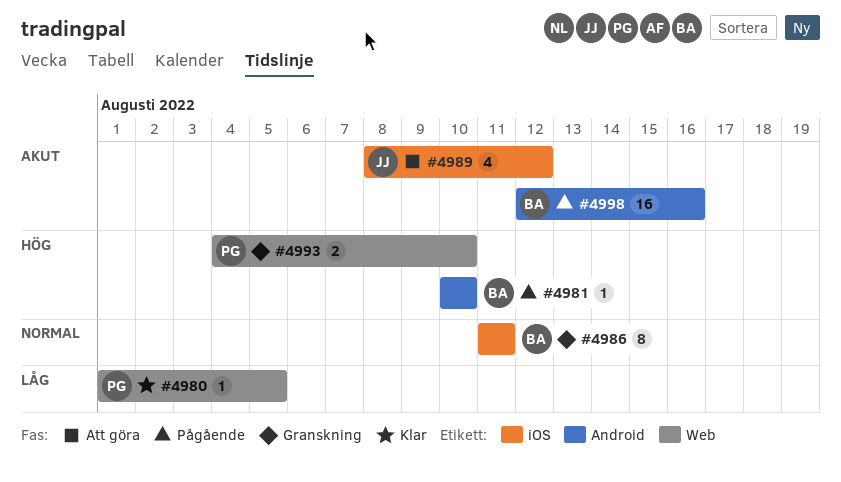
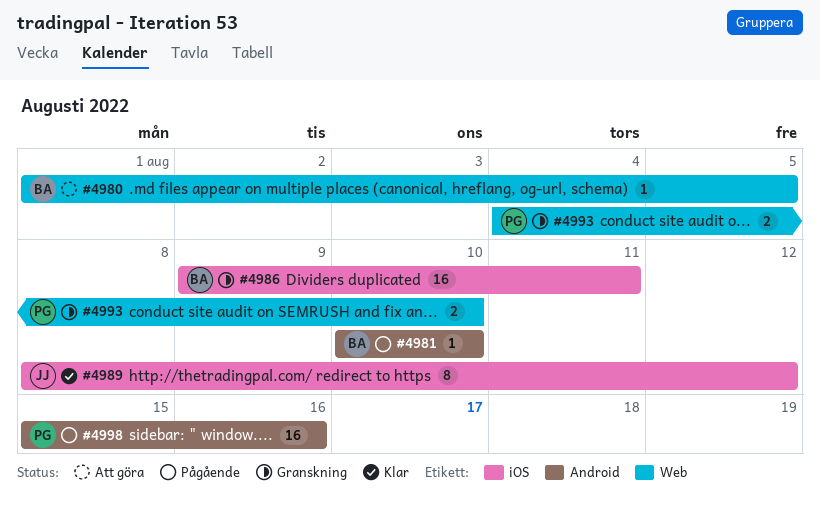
#4980, status: Klar -> Att göra
#4980, owner: PG -> BA
#4986, estimate: 8 -> 16
#4986, start: Aug 11 -> Aug 9
#4989, status: Att göra -> Klar
#4989, estimate: 4 -> 8
#4998, owner: BA -> PG
#4998, start: Aug 12 -> Aug 15

